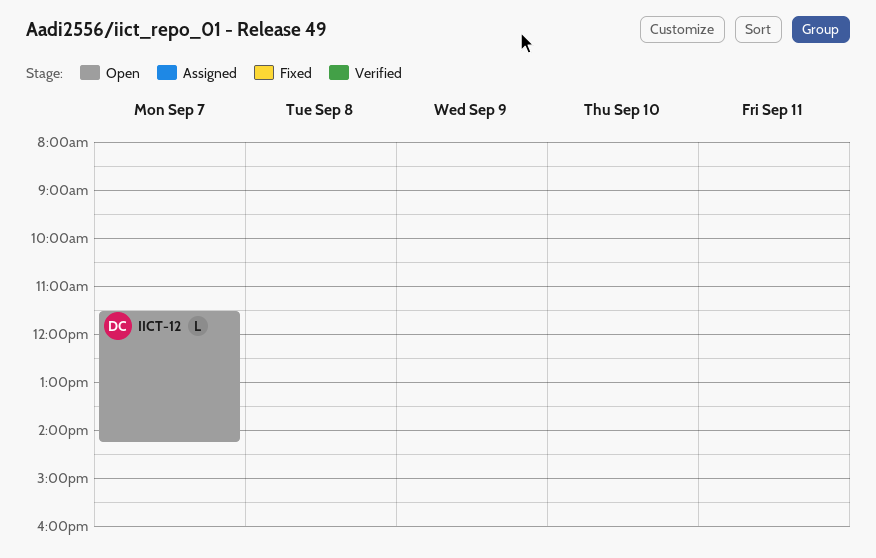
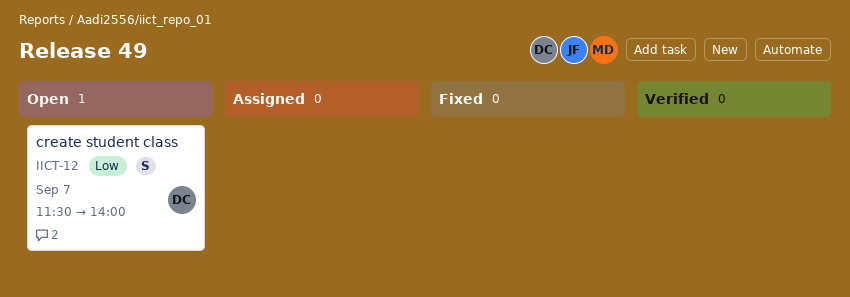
IICT-12, estimate: L -> S
IICT-12, ends: 14:15 -> 14:00

